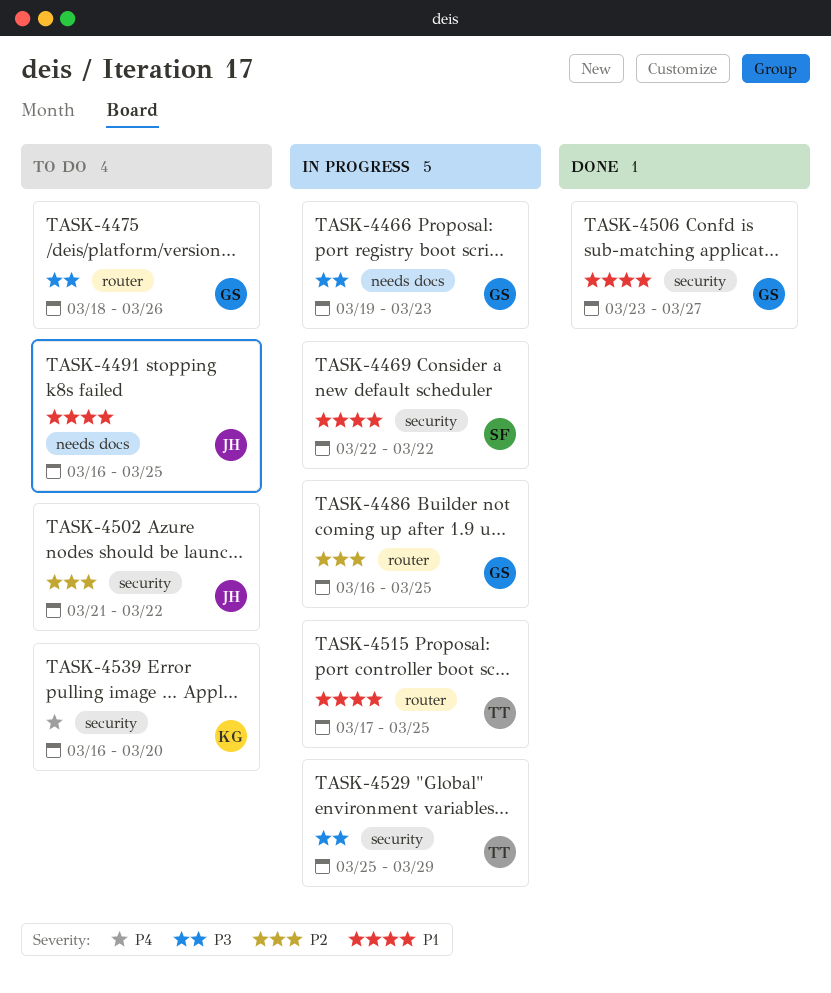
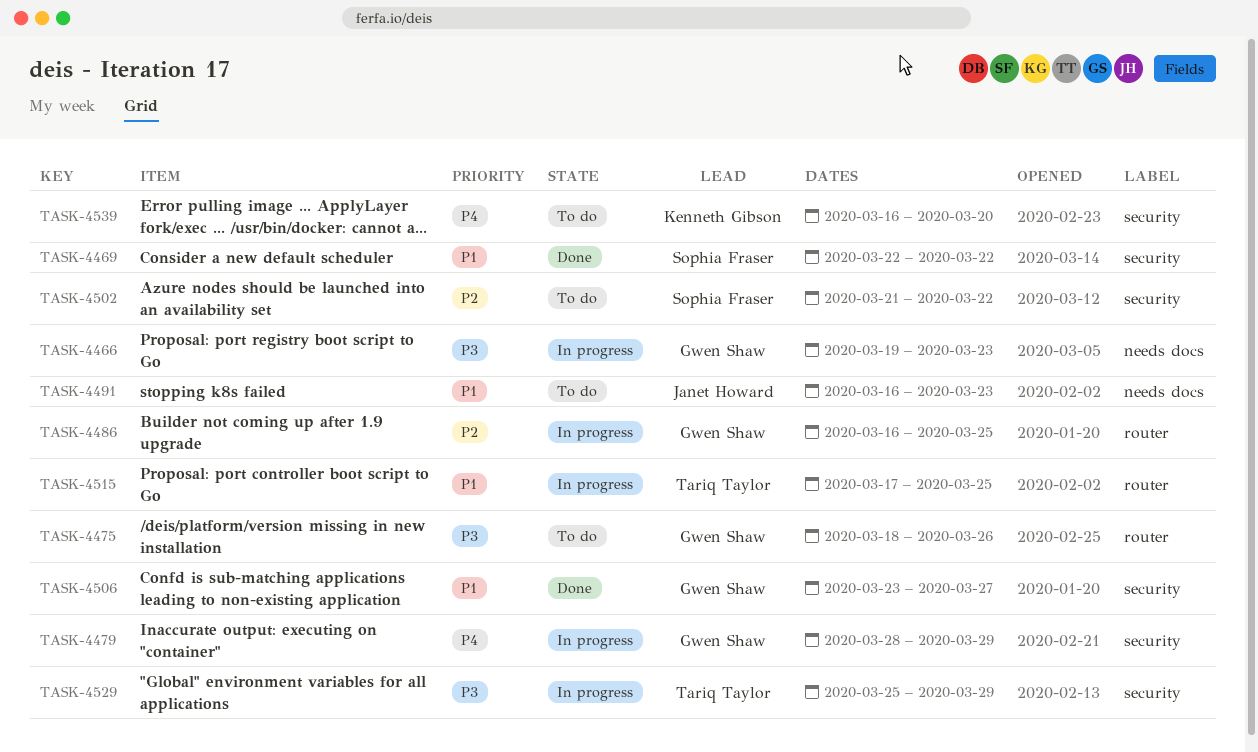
TASK-4469, status: In progress -> Done
TASK-4479: none -> present
TASK-4491, due: Mar 25 -> Mar 23
TASK-4502, owner: Janet Howard -> Sophia Fraser

